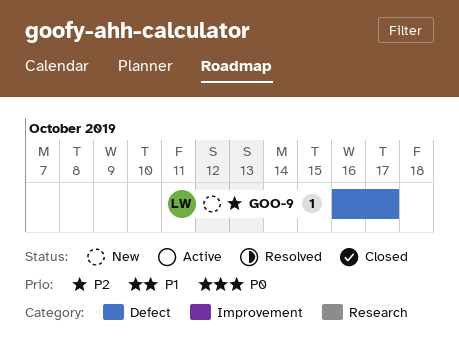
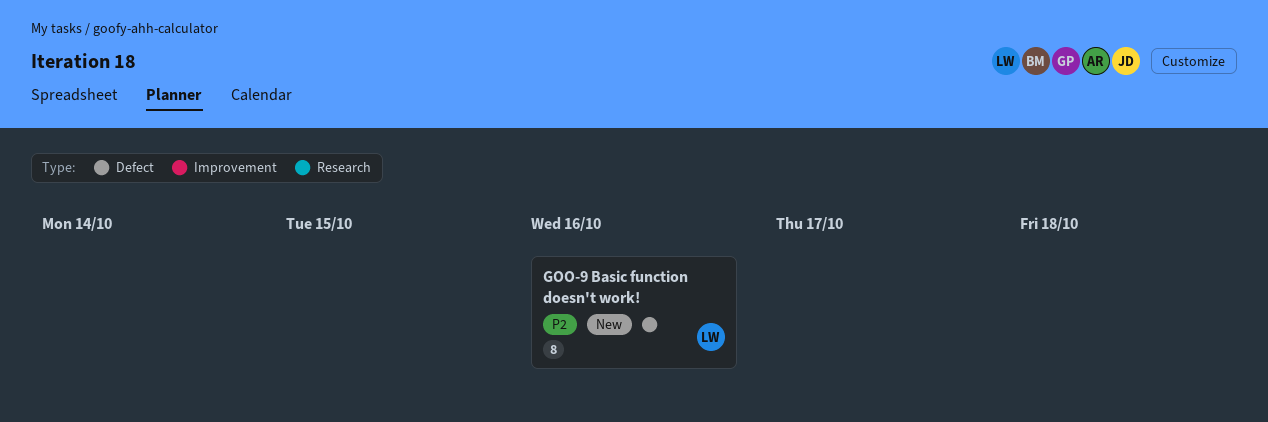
GOO-9, estimate: 1 -> 8
GOO-9, due: Oct 17 -> Oct 16

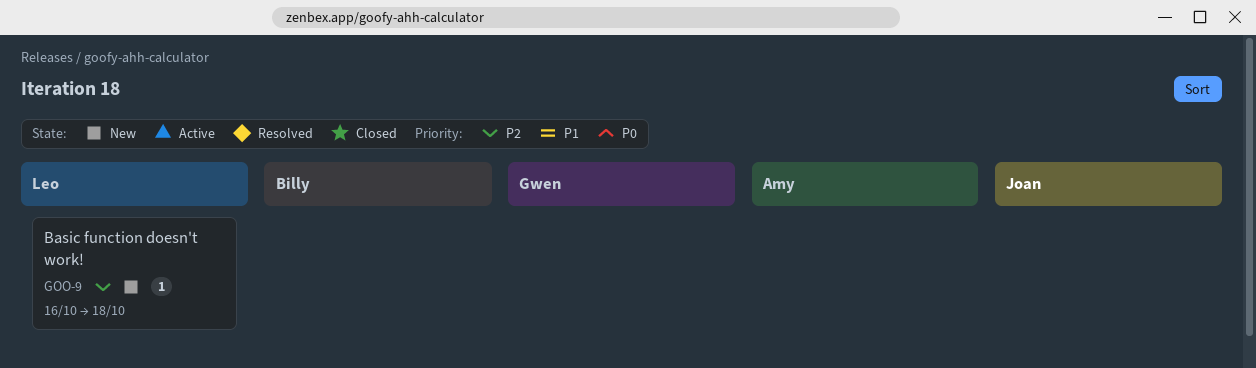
GOO-9, estimate: 8 -> 1
GOO-9, due: Oct 16 -> Oct 18

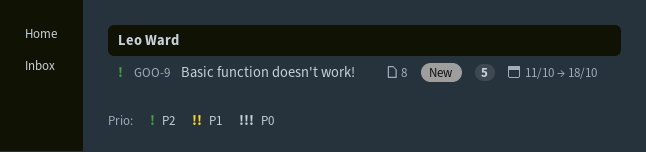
GOO-9, estimate: 1 -> 5
GOO-9, start: Oct 16 -> Oct 11

